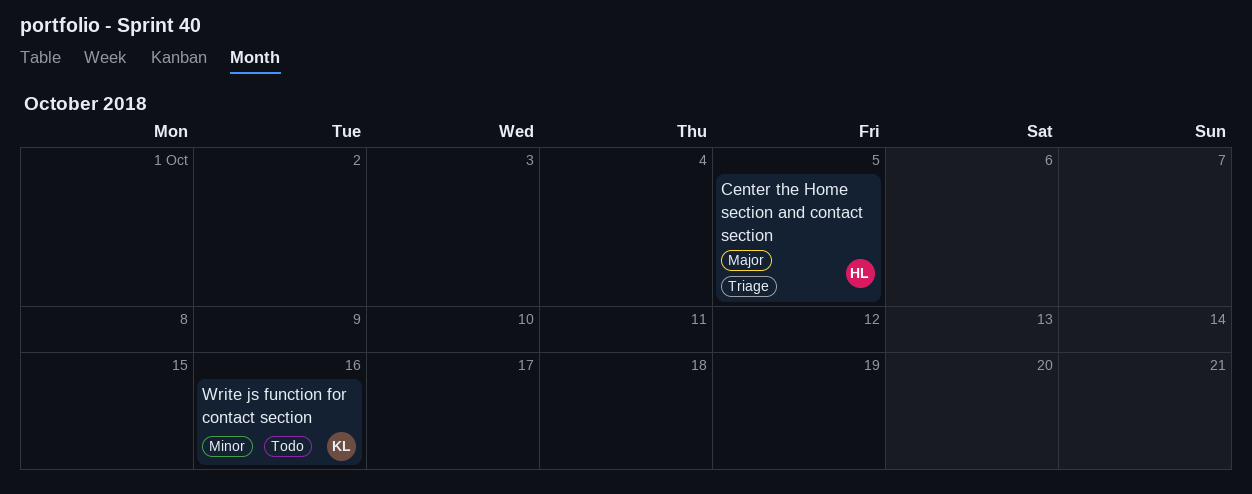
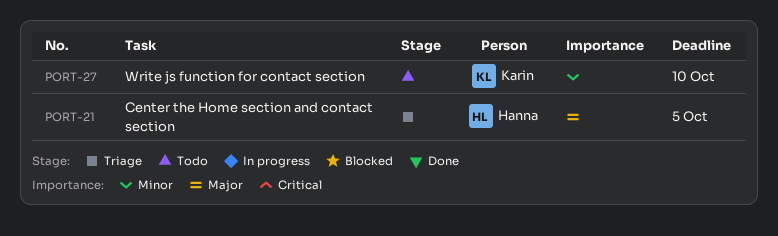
Write js function for contact section, due: Oct 16 -> Oct 10

